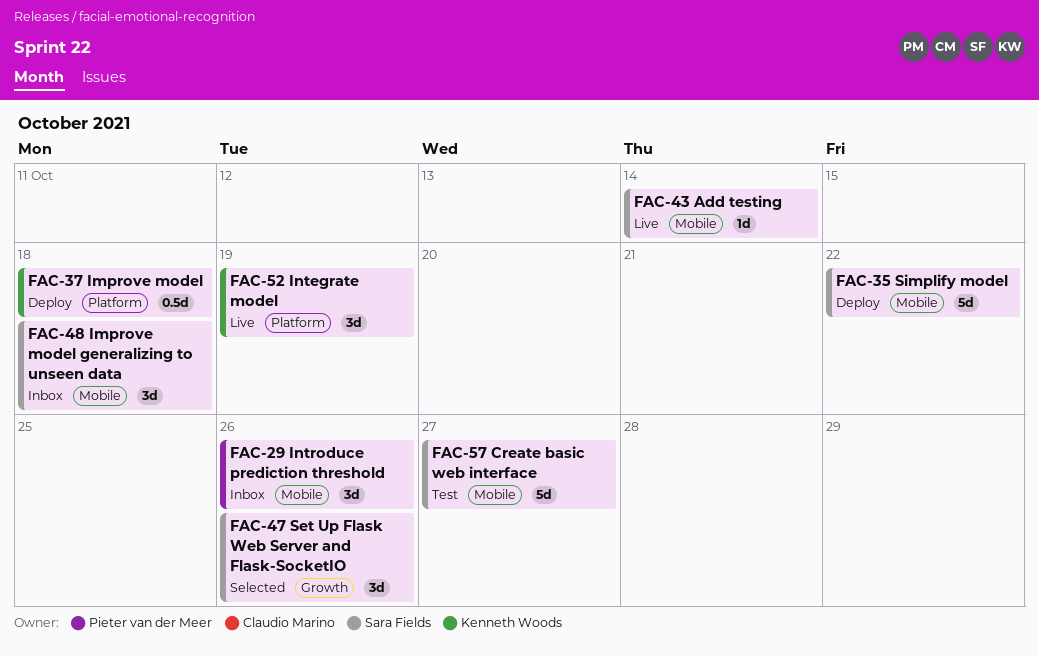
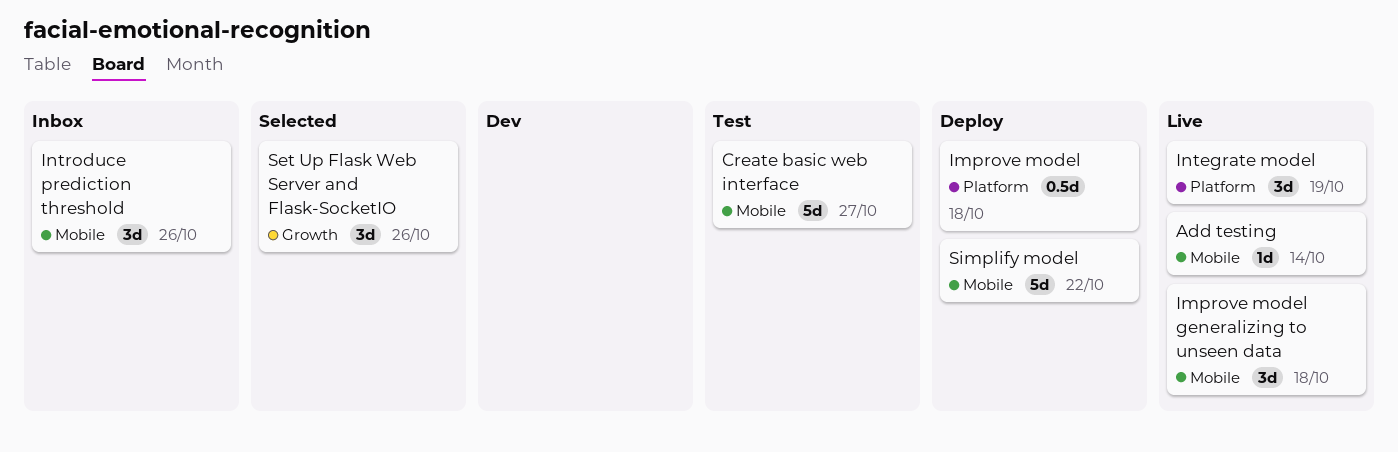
Improve model generalizing to unseen data, status: Inbox -> Live

